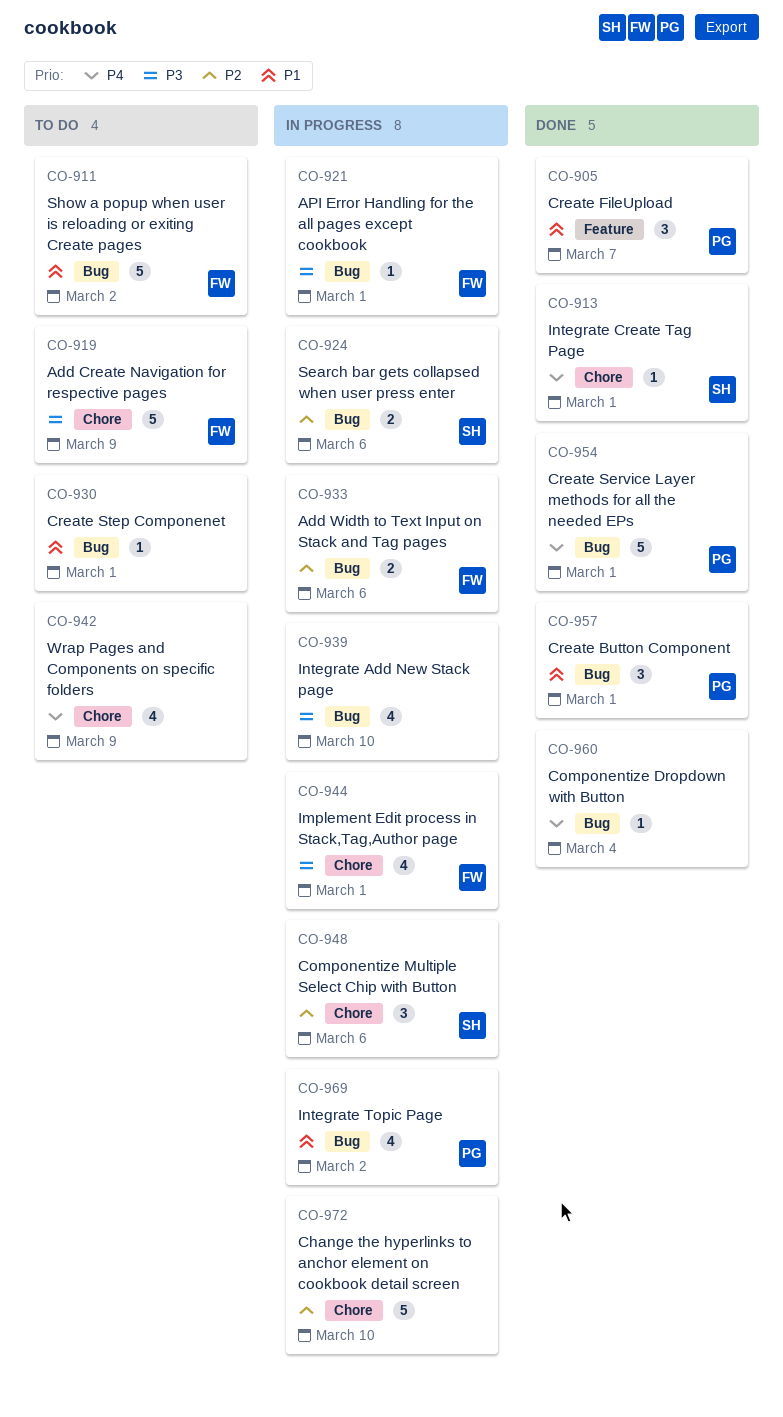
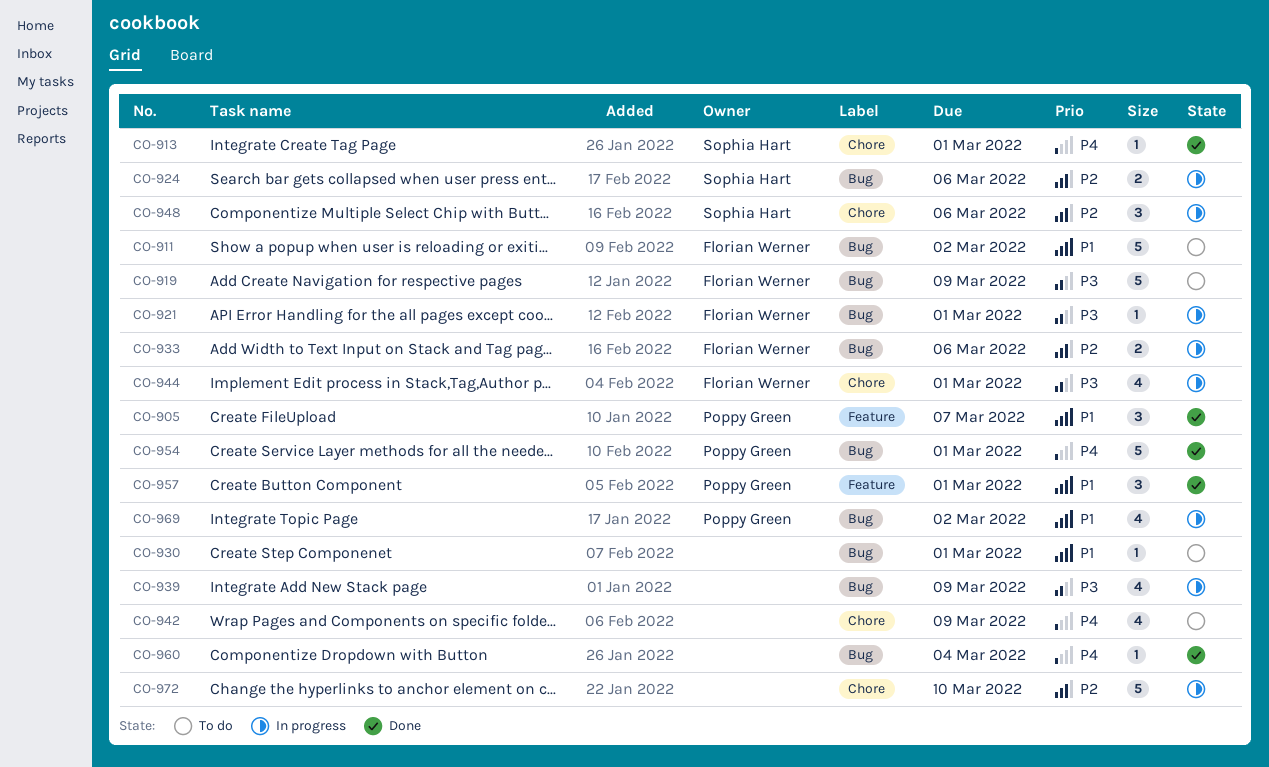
CO-919, label: Chore -> Bug
CO-939, due: Mar 10 -> Mar 9
CO-957, label: Bug -> Feature

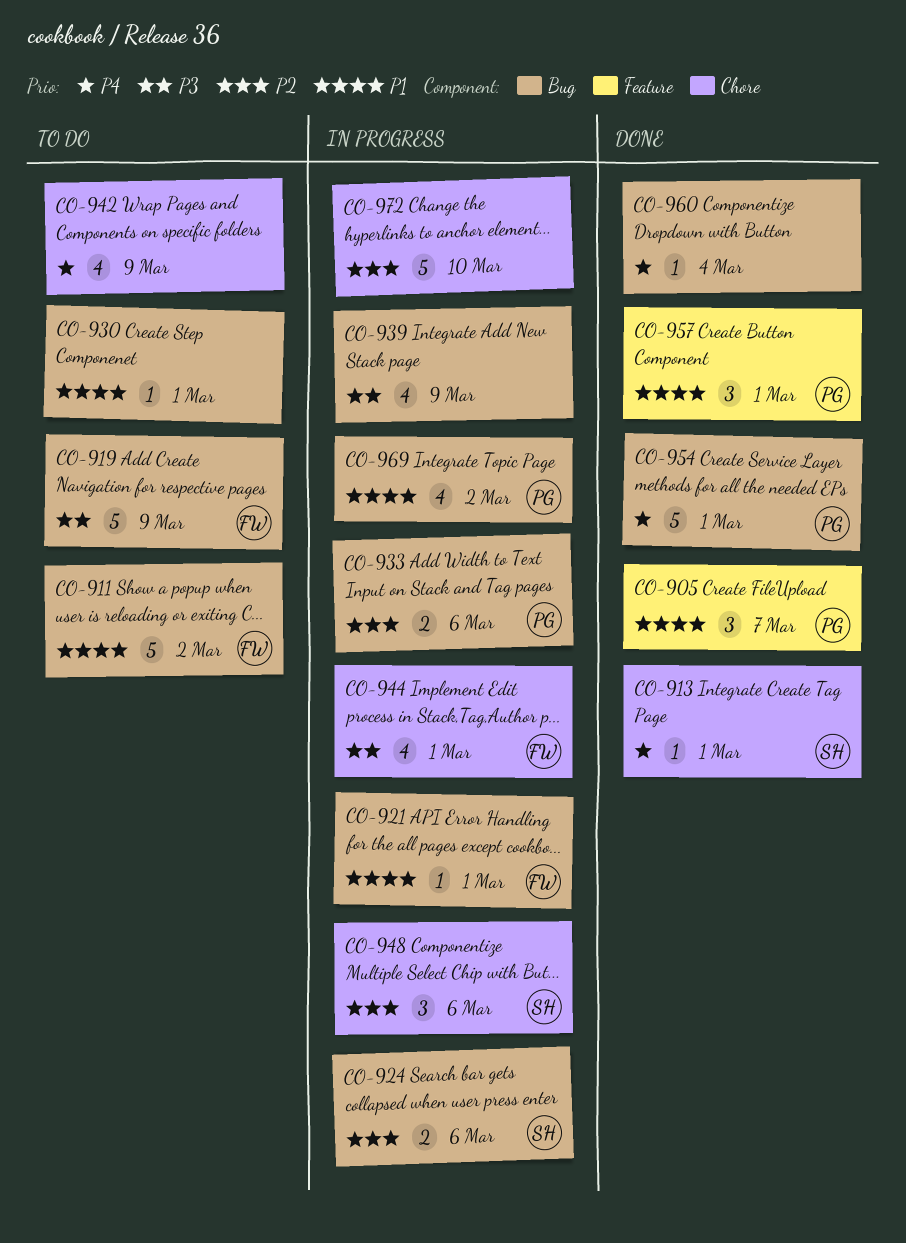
CO-921, priority: P3 -> P1
CO-933, owner: Florian Werner -> Poppy Green

